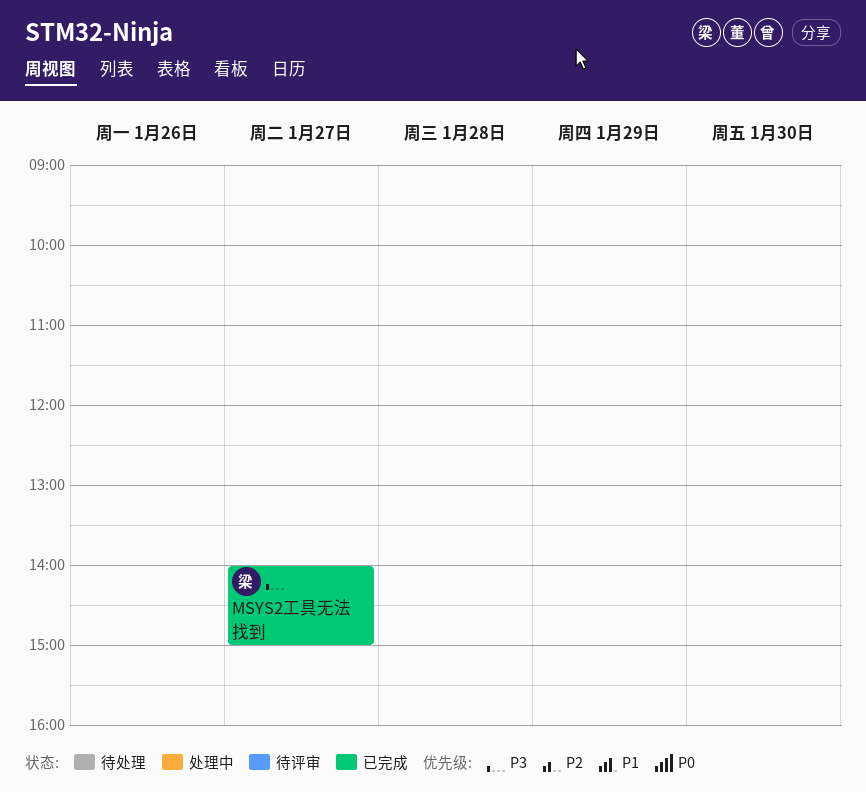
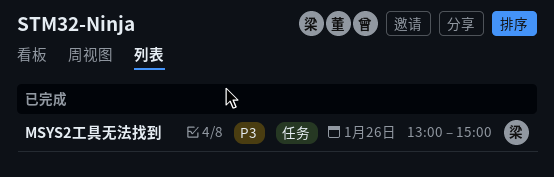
MSYS2工具无法找到, day: Jan 27 -> Jan 26
MSYS2工具无法找到, begins: 14:00 -> 13:00

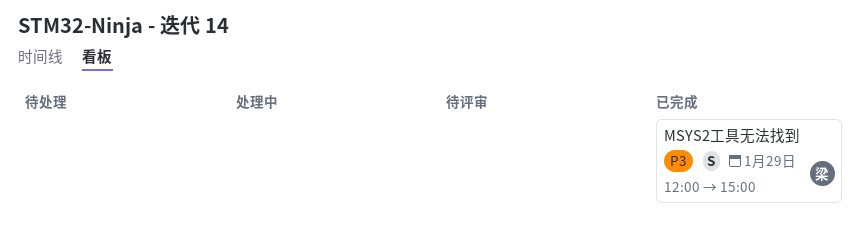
MSYS2工具无法找到, day: Jan 26 -> Jan 29
MSYS2工具无法找到, begins: 13:00 -> 12:00

